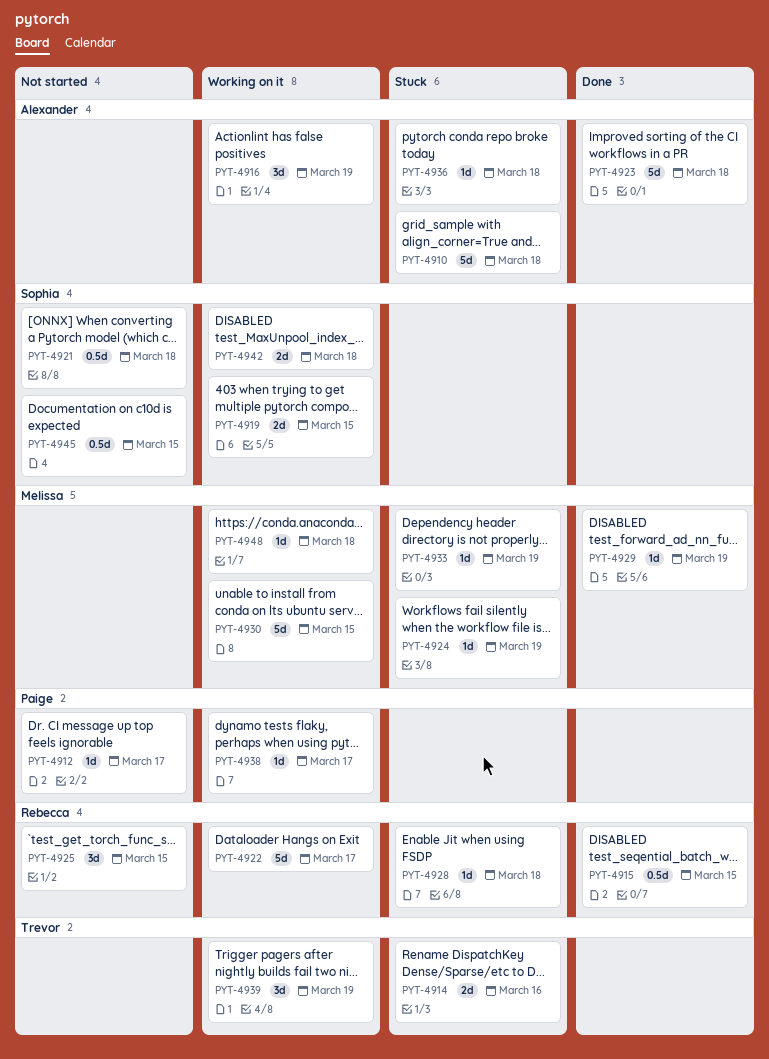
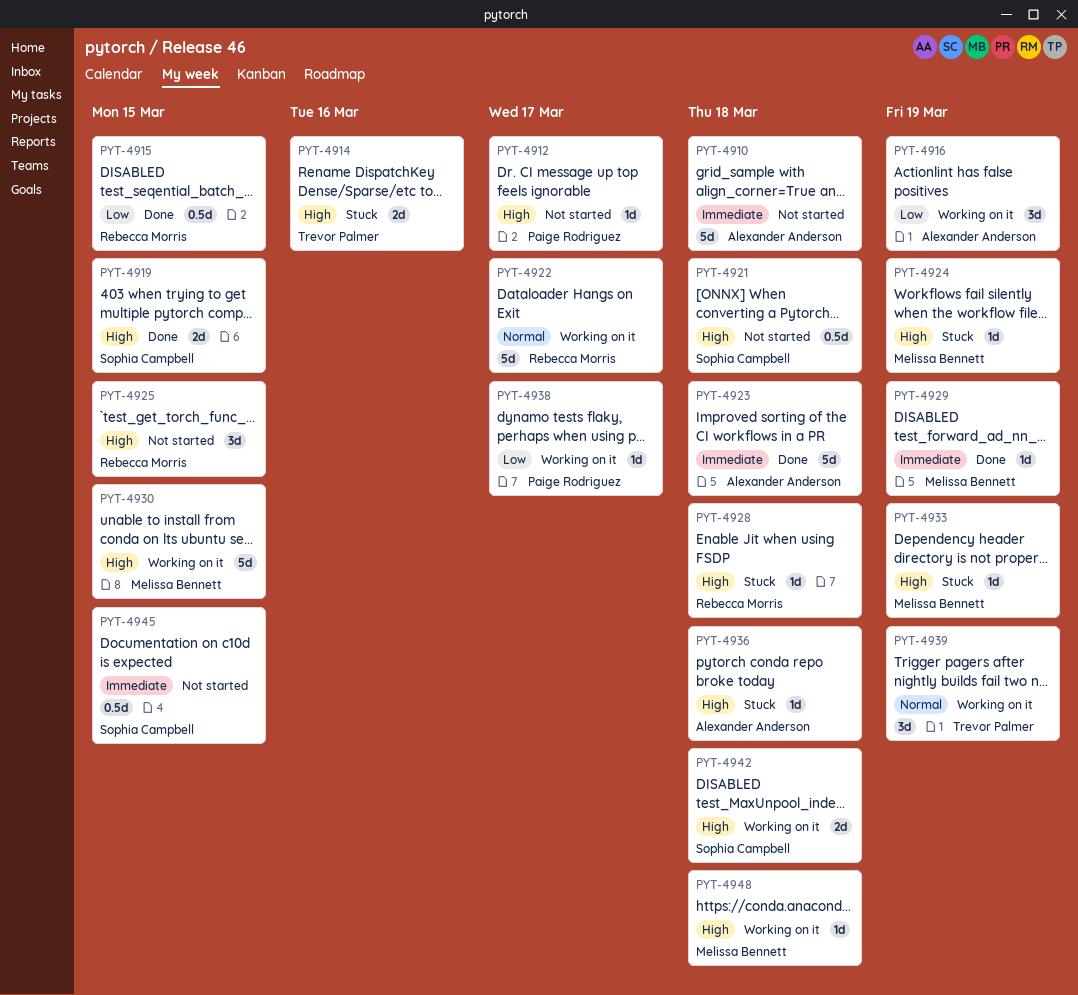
PYT-4910, status: Stuck -> Not started
PYT-4919, status: Working on it -> Done

